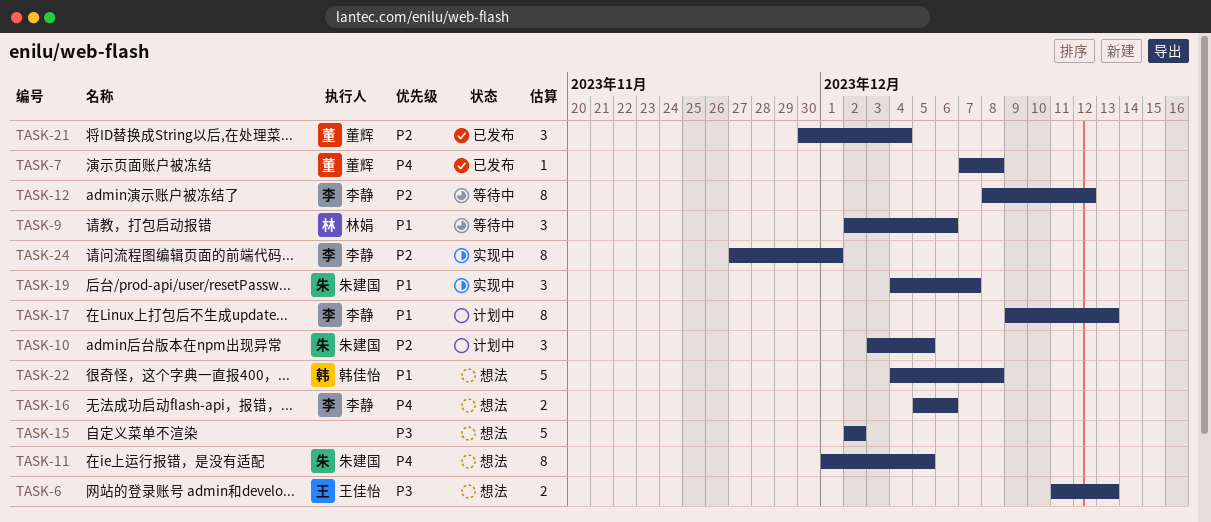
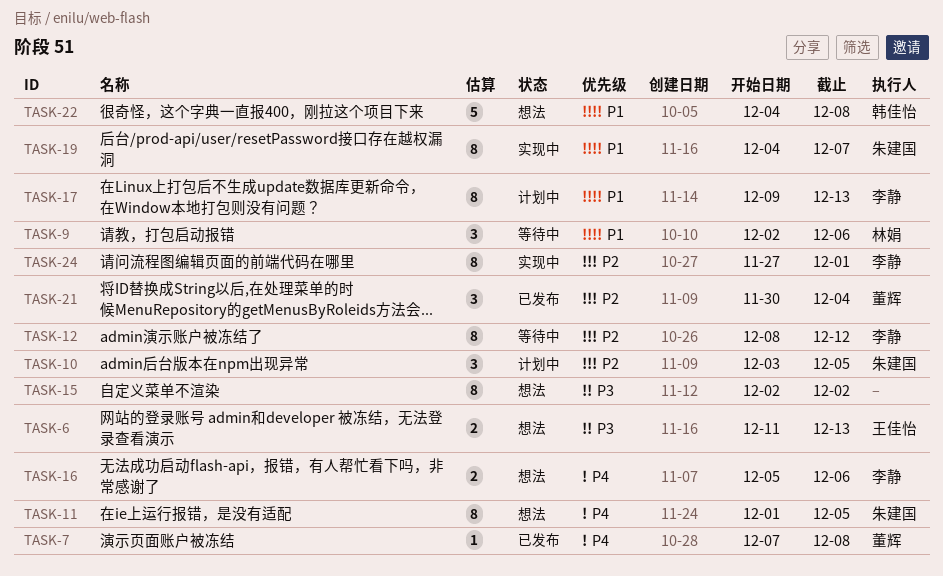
TASK-15, estimate: 5 -> 8
TASK-19, estimate: 3 -> 8

